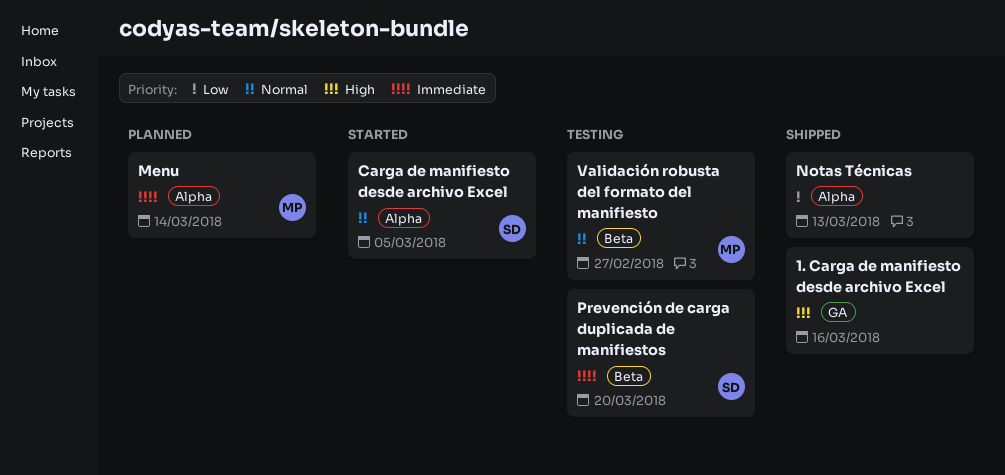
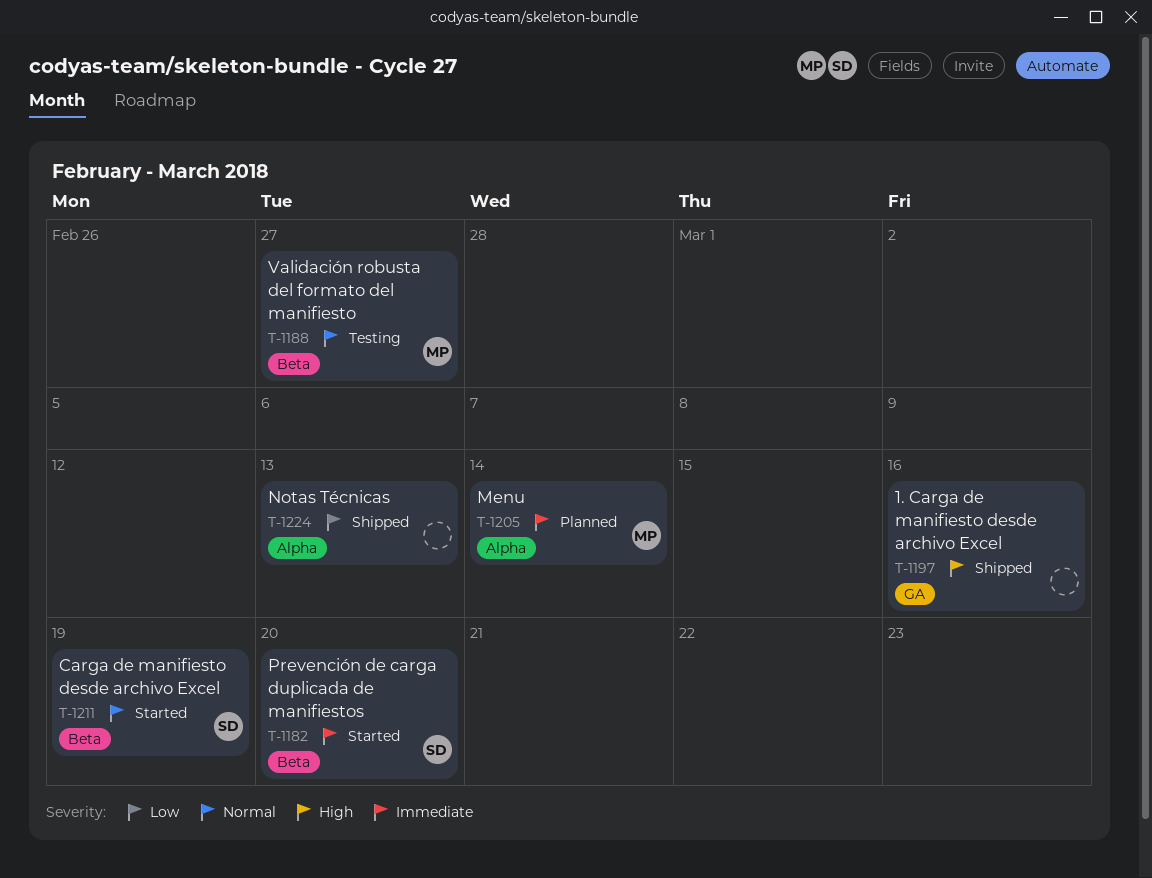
Carga de manifiesto desde archivo Excel, label: Alpha -> Beta
Carga de manifiesto desde archivo Excel, due: Mar 5 -> Mar 19
Prevención de carga duplicada de manifiestos, status: Testing -> Started

